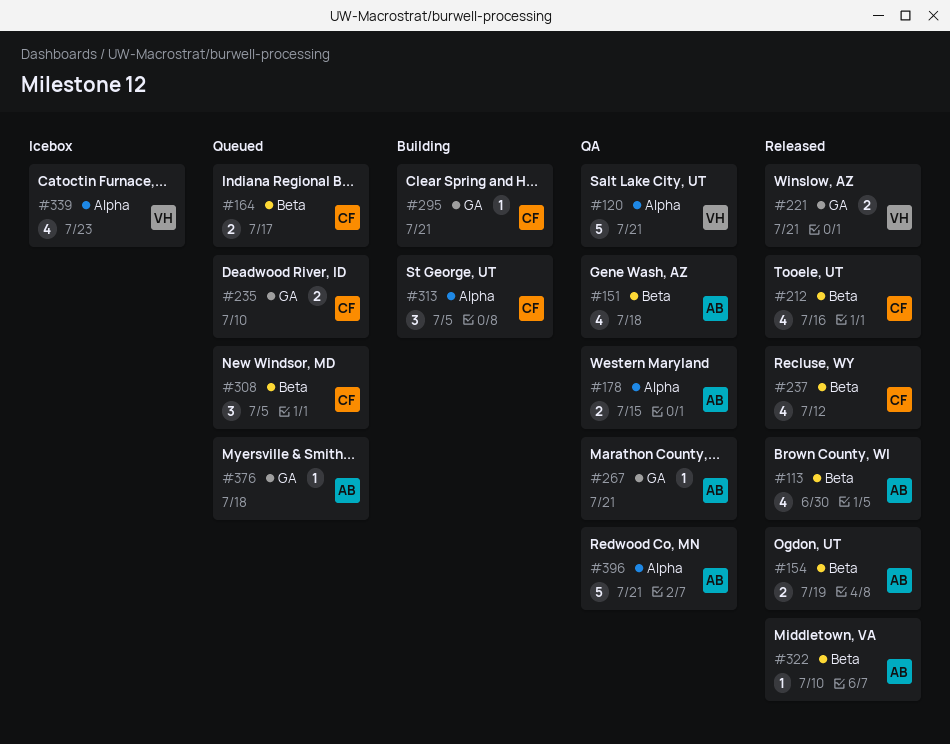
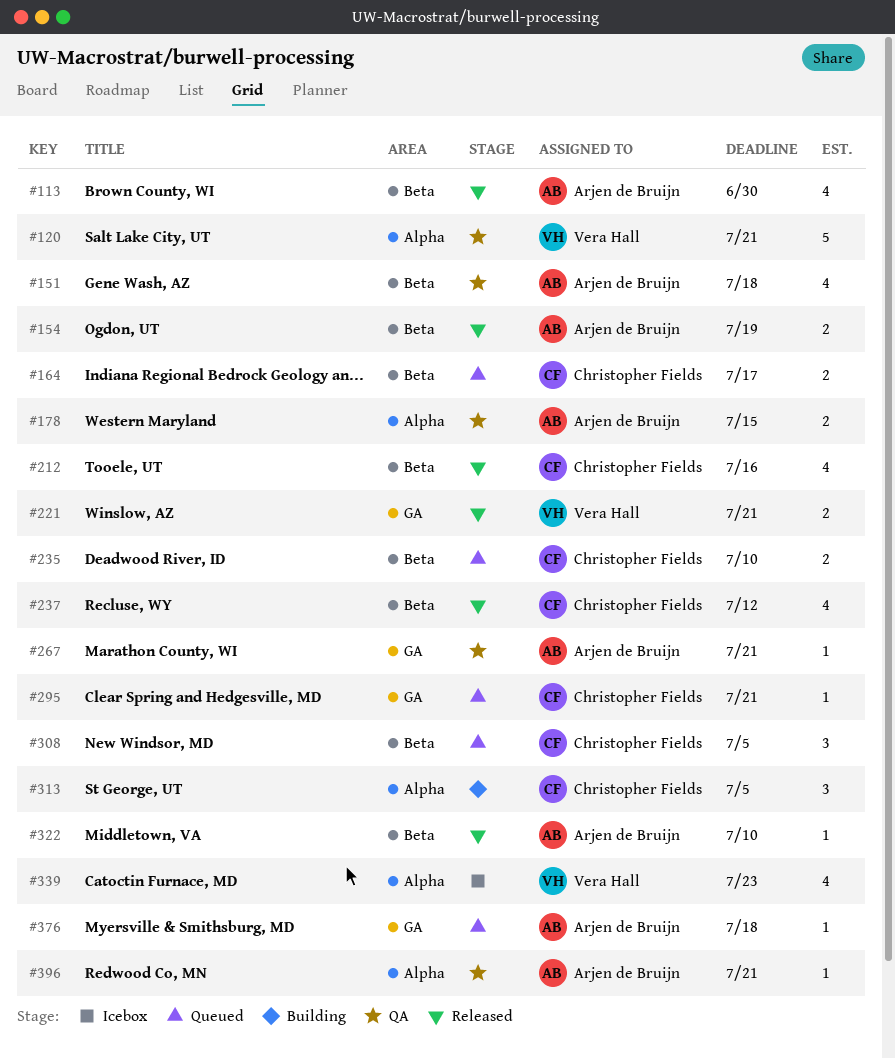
#235, label: GA -> Beta
#295, status: Building -> Queued
#396, estimate: 5 -> 1

